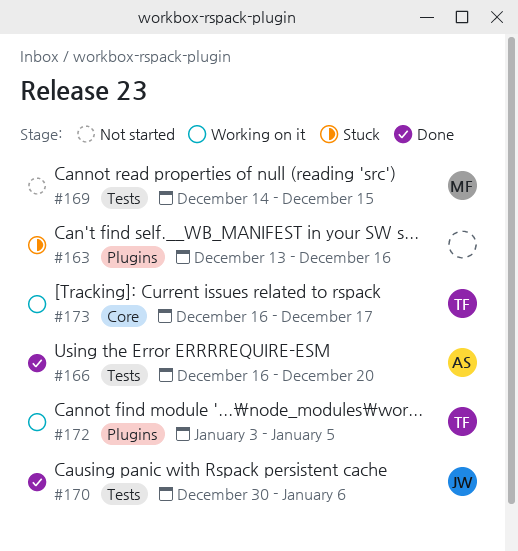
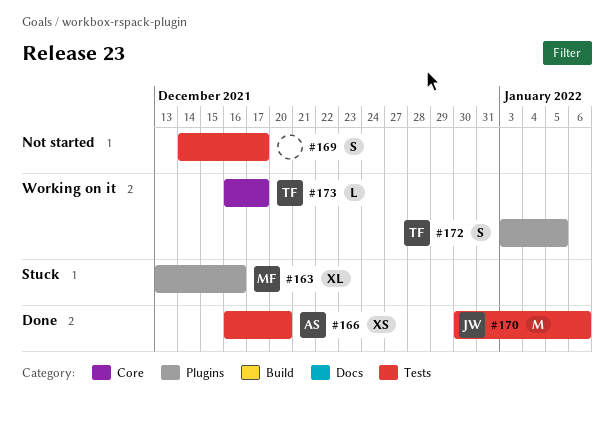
#163, owner: none -> MF
#169, owner: MF -> none
#169, due: Dec 15 -> Dec 17

